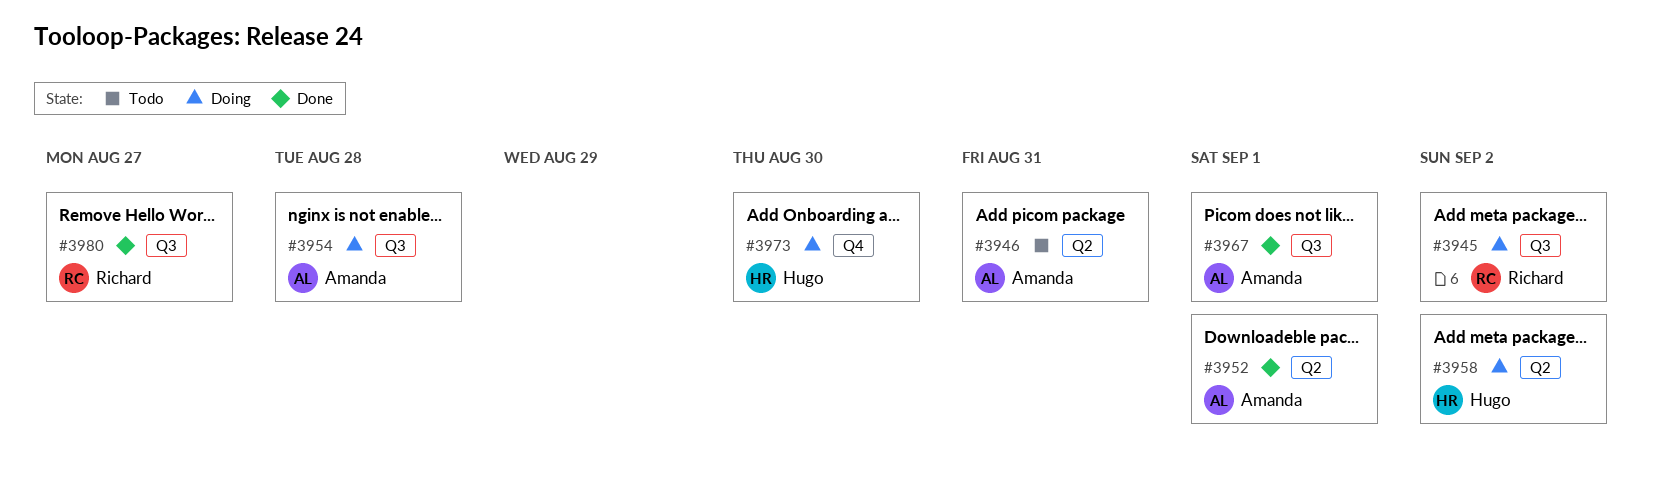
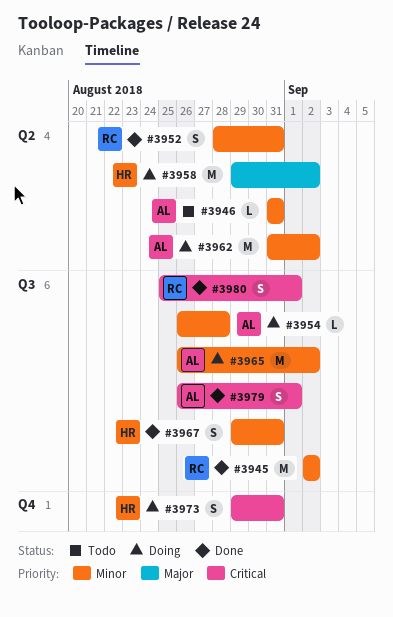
#3945, status: Doing -> Done
#3952, owner: Amanda -> Richard
#3952, due: Sep 1 -> Aug 31
#3962: none -> present
#3965: none -> present
#3967, owner: Amanda -> Hugo
#3967, due: Sep 1 -> Aug 31
#3973, due: Aug 30 -> Aug 31
#3979: none -> present
#3980, due: Aug 27 -> Sep 1

